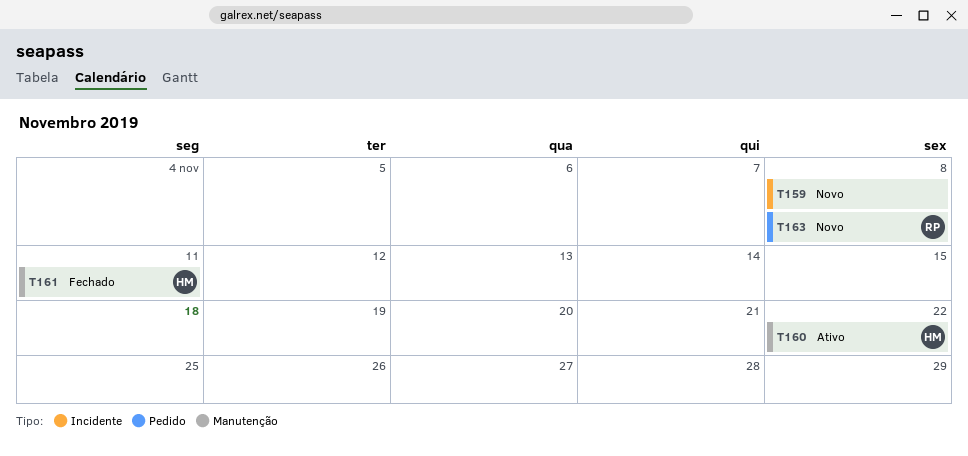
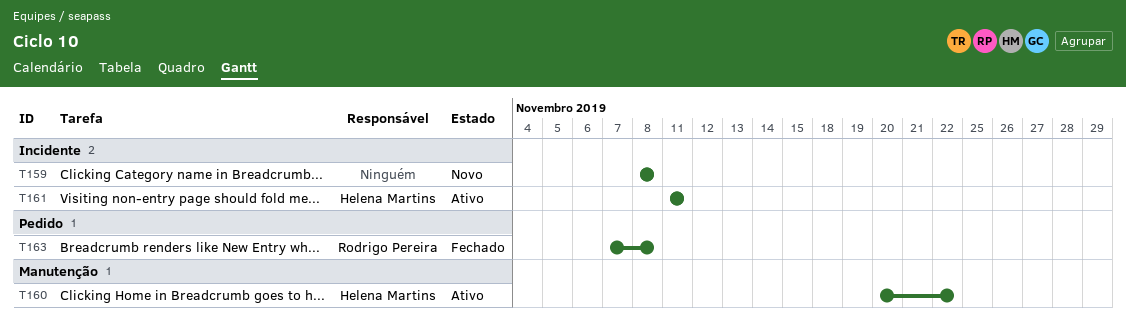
T161, status: Fechado -> Ativo
T161, label: Manutenção -> Incidente
T163, status: Novo -> Fechado

